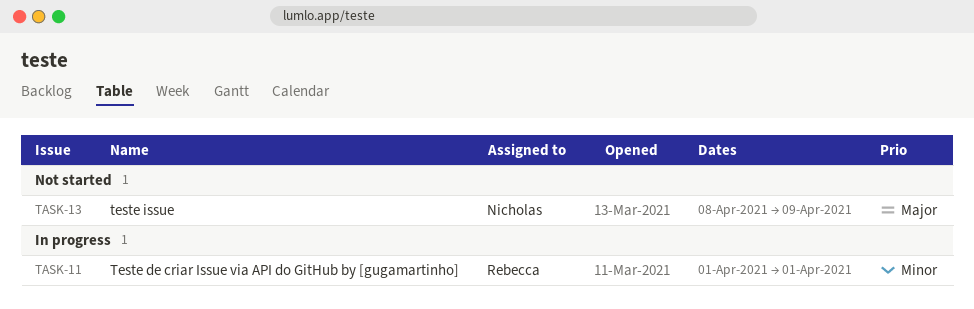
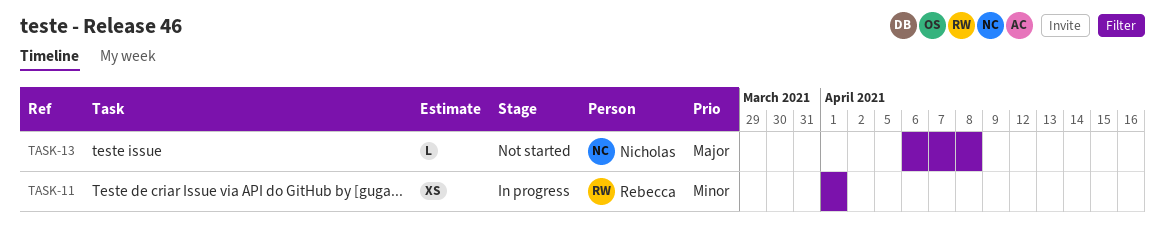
TASK-13, start: Apr 8 -> Apr 6
TASK-13, due: Apr 9 -> Apr 8

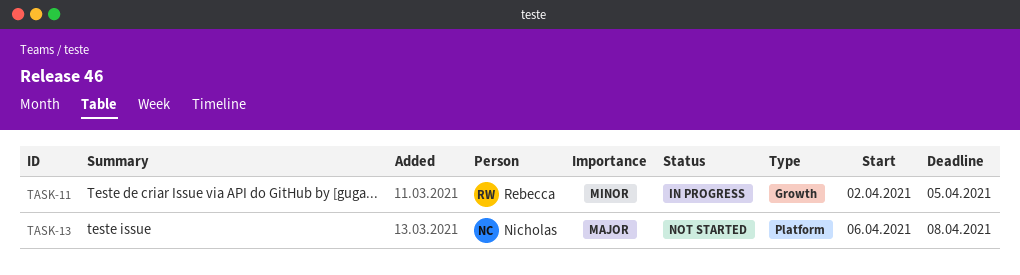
TASK-11, start: Apr 1 -> Apr 2
TASK-11, due: Apr 1 -> Apr 5

